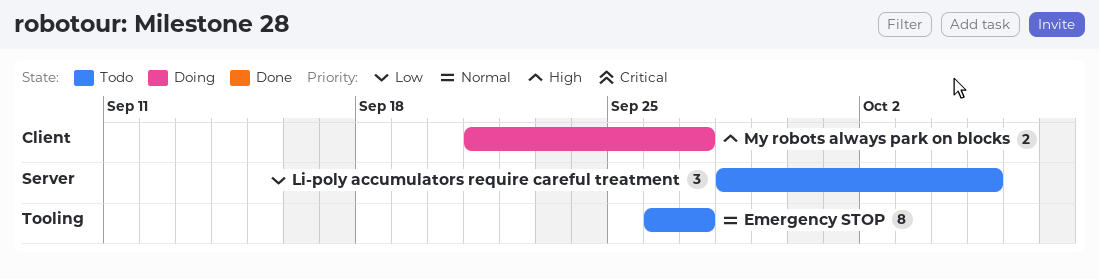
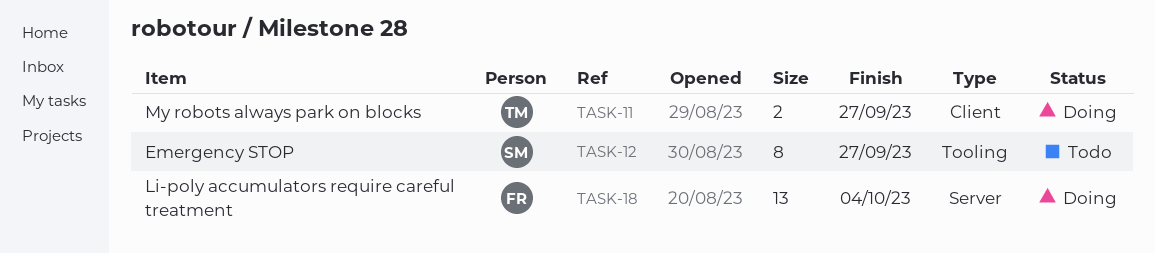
Li-poly accumulators require careful treatment, status: Todo -> Doing
Li-poly accumulators require careful treatment, estimate: 3 -> 13
Li-poly accumulators require careful treatment, due: Oct 5 -> Oct 4

